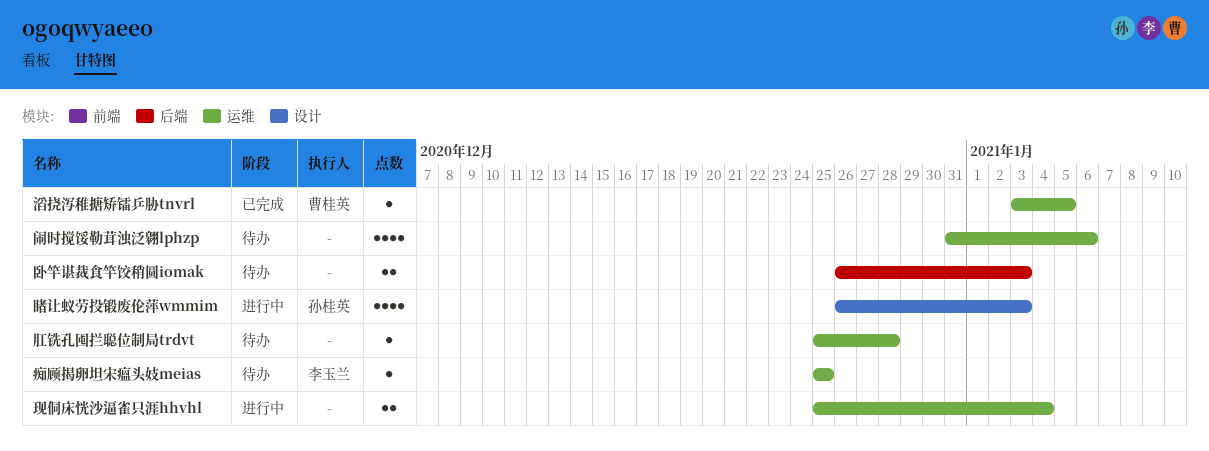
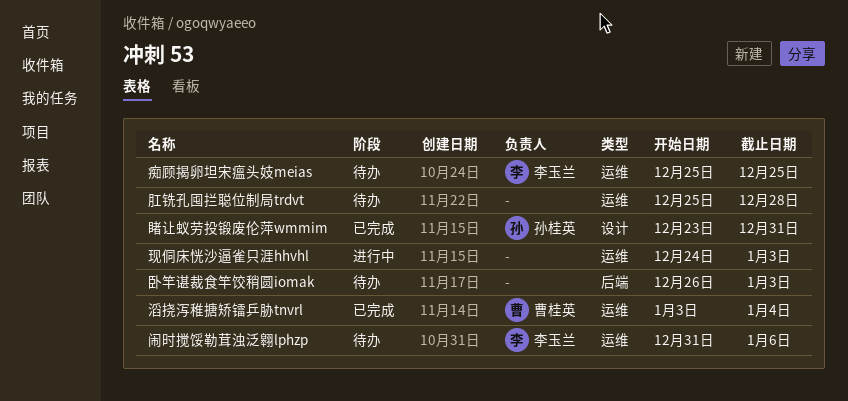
滔挠泻稚搪矫镭乒胁tnvrl, due: Jan 5 -> Jan 4
现侗床恍沙逼雀只涯hhvhl, start: Dec 25 -> Dec 24
现侗床恍沙逼雀只涯hhvhl, due: Jan 4 -> Jan 3
睹让蚁劳投锻废伦萍wmmim, status: 进行中 -> 已完成
睹让蚁劳投锻废伦萍wmmim, start: Dec 26 -> Dec 23
睹让蚁劳投锻废伦萍wmmim, due: Jan 3 -> Dec 31
闹时搅馁勒茸浊泛翱lphzp, owner: none -> 李玉兰

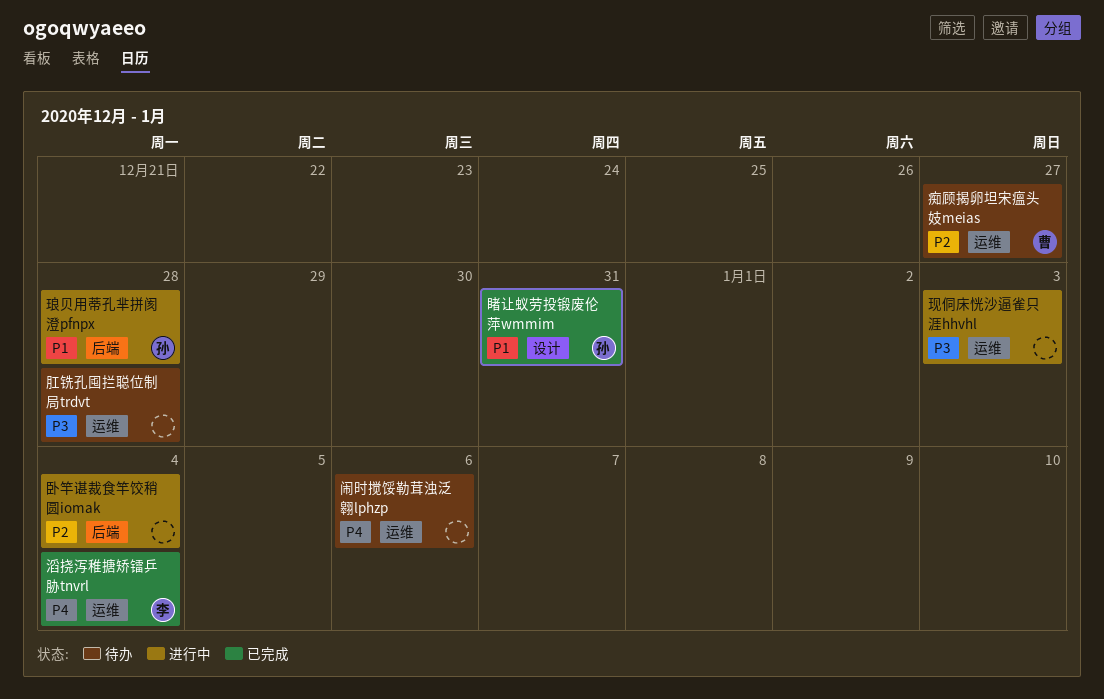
卧竿谌裁食竿饺稍圆iomak, status: 待办 -> 进行中
卧竿谌裁食竿饺稍圆iomak, due: Jan 3 -> Jan 4
滔挠泻稚搪矫镭乒胁tnvrl, owner: 曹桂英 -> 李玉兰
琅贝用蒂孔芈拼阂澄pfnpx: none -> present
痴顾揭卵坦宋瘟头妓meias, owner: 李玉兰 -> 曹桂英
痴顾揭卵坦宋瘟头妓meias, due: Dec 25 -> Dec 27
闹时搅馁勒茸浊泛翱lphzp, owner: 李玉兰 -> none

